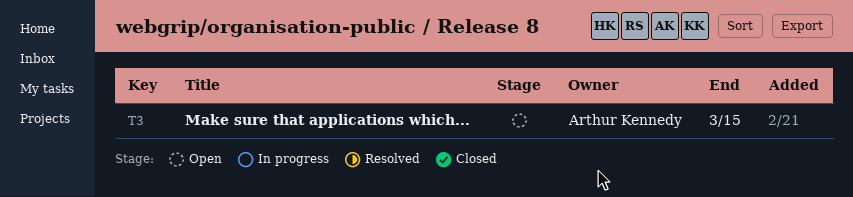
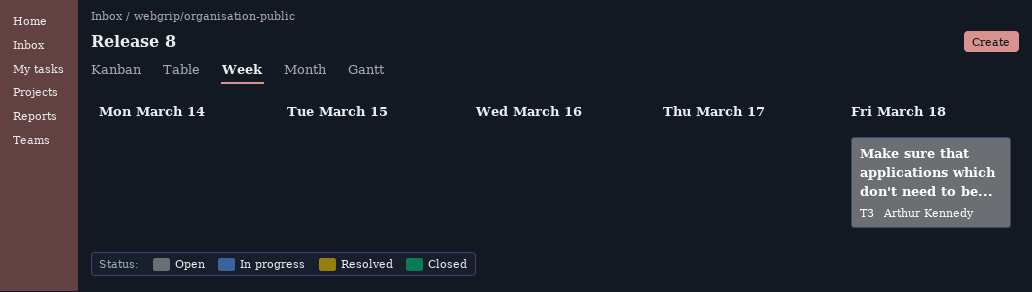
T3, due: Mar 15 -> Mar 18

